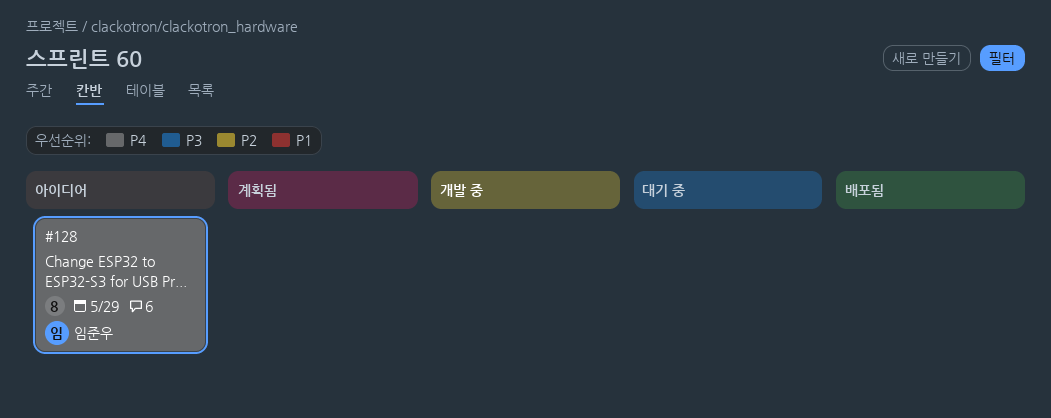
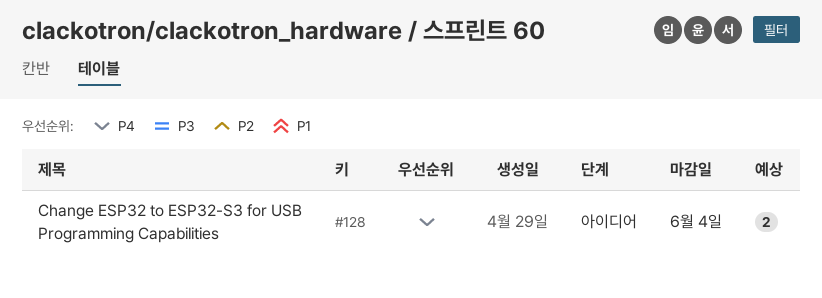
#128, estimate: 8 -> 2
#128, due: May 29 -> Jun 4

